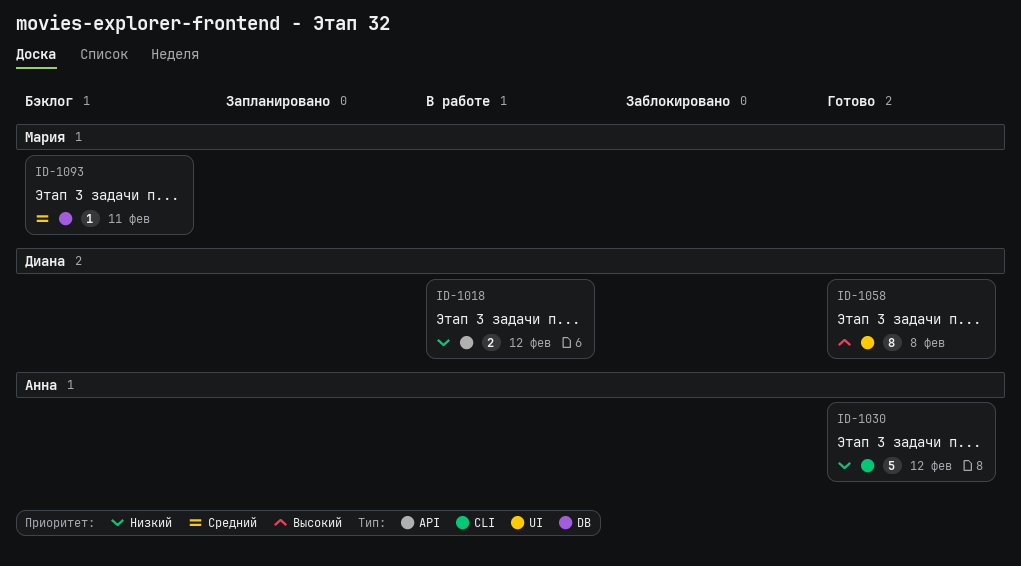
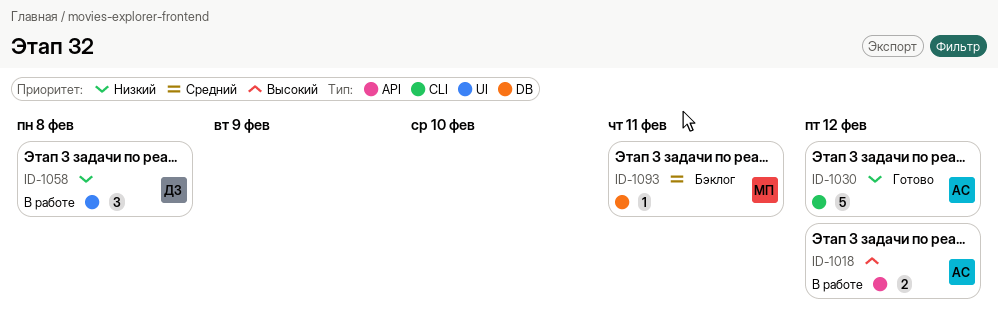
ID-1018, owner: Диана -> Анна
ID-1018, priority: Низкий -> Высокий
ID-1058, status: Готово -> В работе
ID-1058, priority: Высокий -> Низкий
ID-1058, estimate: 8 -> 3

